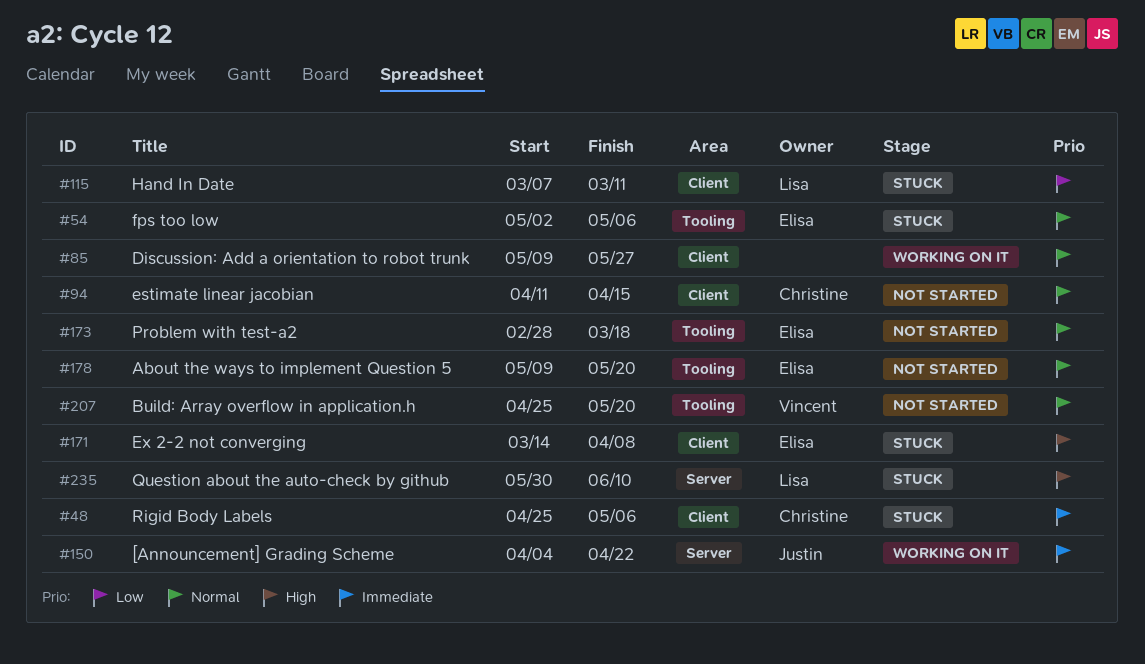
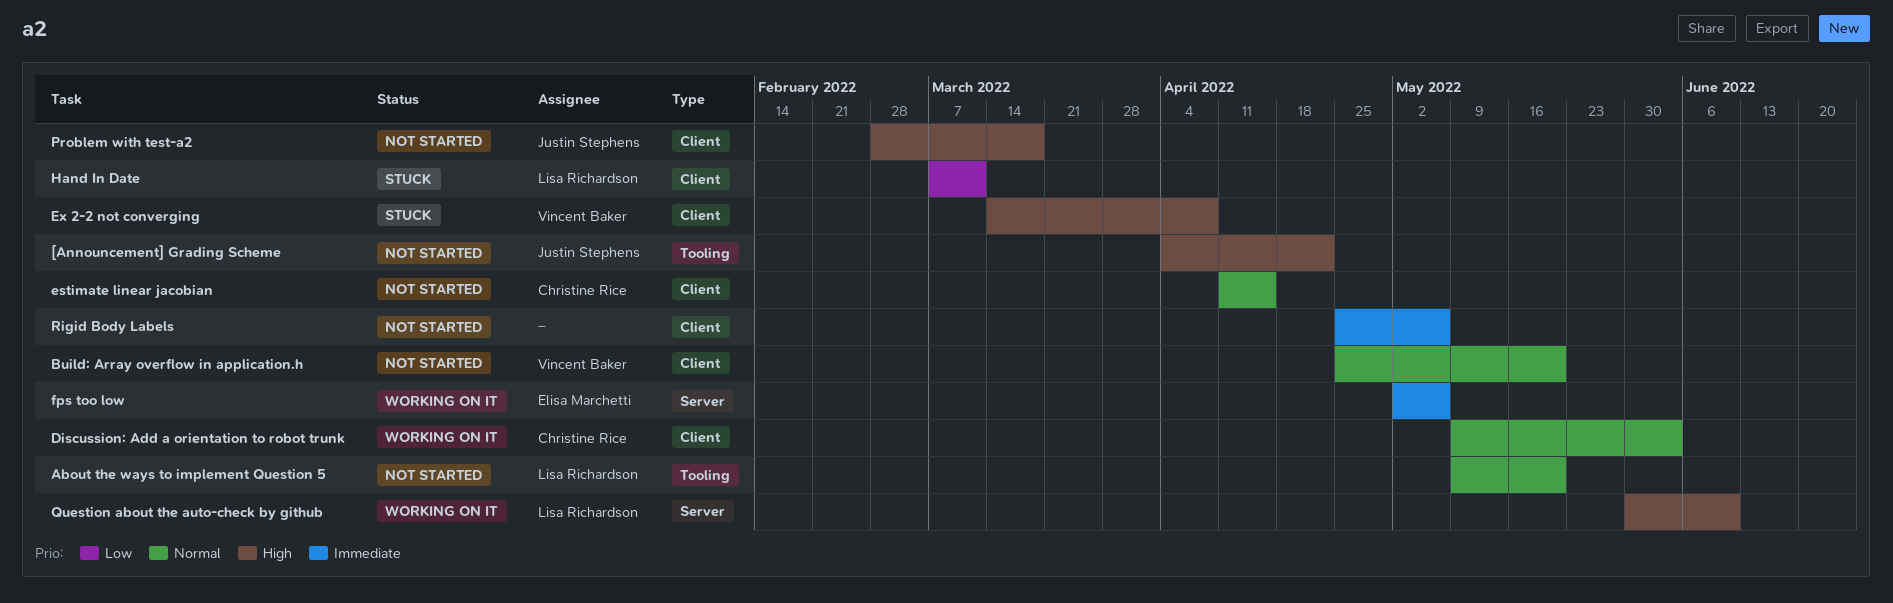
[Announcement] Grading Scheme, status: Working on it -> Not started
[Announcement] Grading Scheme, priority: Immediate -> High
[Announcement] Grading Scheme, label: Server -> Tooling
About the ways to implement Question 5, owner: Elisa Marchetti -> Lisa Richardson
Build: Array overflow in application.h, label: Tooling -> Client
Discussion: Add a orientation to robot trunk, owner: none -> Christine Rice
Discussion: Add a orientation to robot trunk, due: May 27 -> Jun 3
Ex 2-2 not converging, owner: Elisa Marchetti -> Vincent Baker
fps too low, status: Stuck -> Working on it
fps too low, priority: Normal -> Immediate
fps too low, label: Tooling -> Server
Problem with test-a2, owner: Elisa Marchetti -> Justin Stephens
Problem with test-a2, priority: Normal -> High
Problem with test-a2, label: Tooling -> Client
Question about the auto-check by github, status: Stuck -> Working on it
Rigid Body Labels, status: Stuck -> Not started
Rigid Body Labels, owner: Christine Rice -> none

